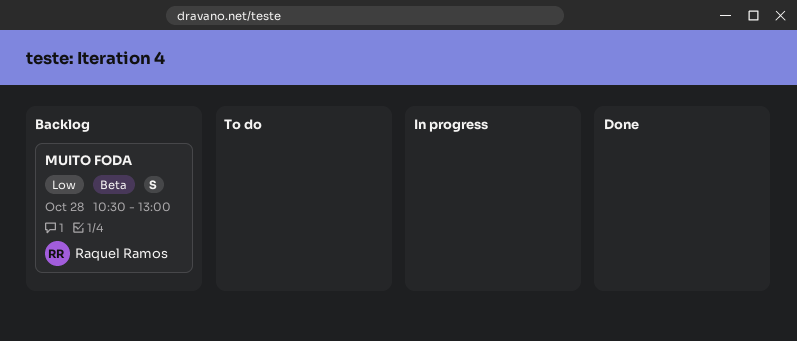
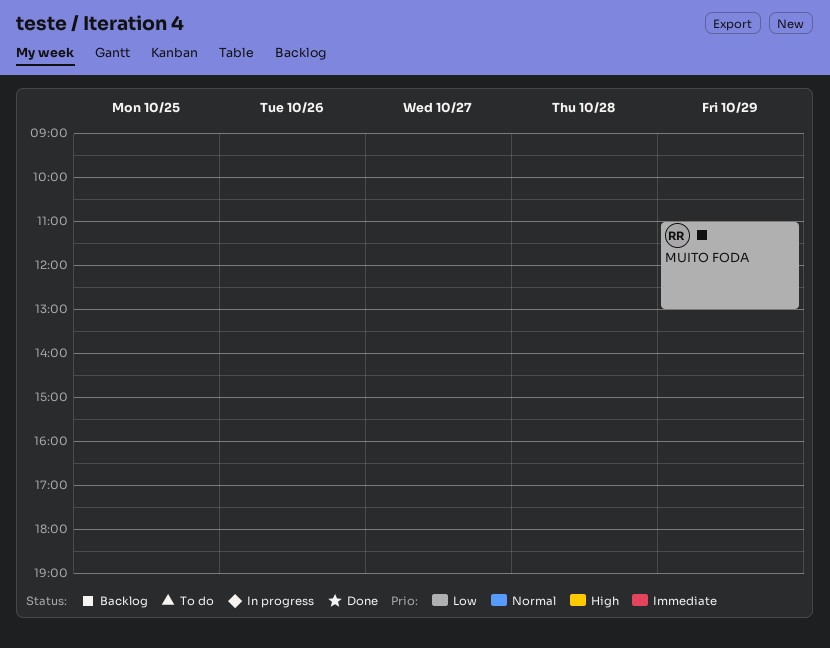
MUITO FODA, day: Oct 28 -> Oct 29
MUITO FODA, begins: 10:30 -> 11:00

